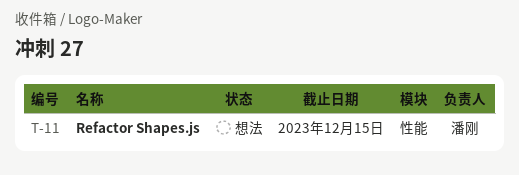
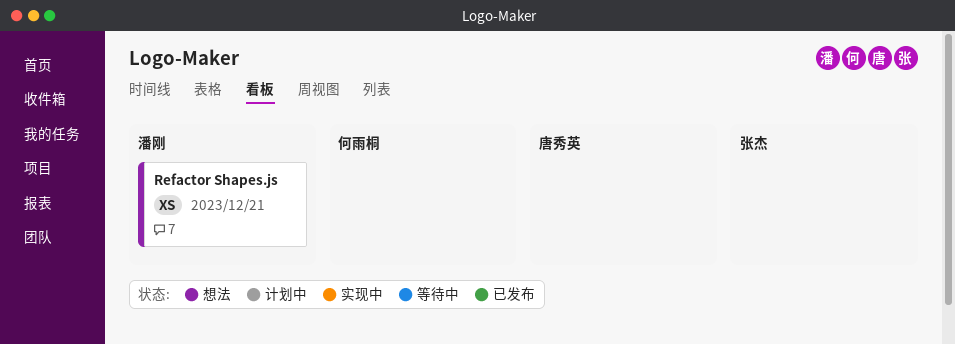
Refactor Shapes.js, due: Dec 15 -> Dec 21

